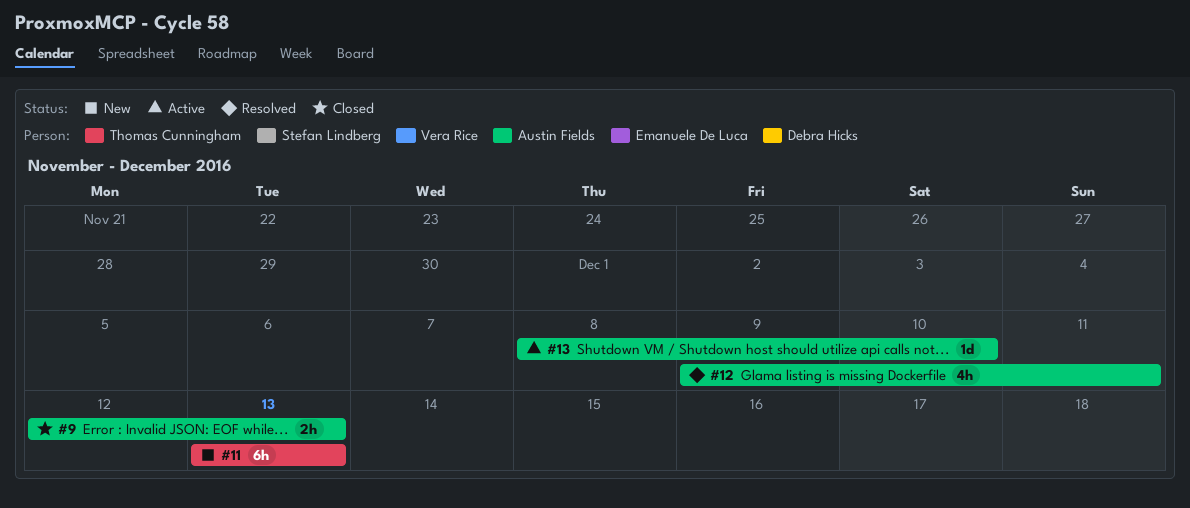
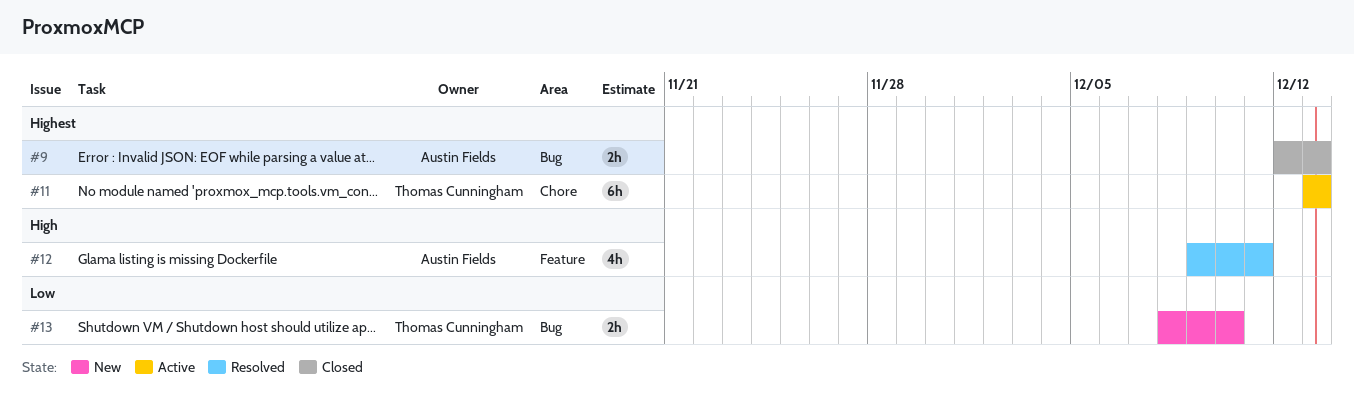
#11, status: New -> Active
#13, status: Active -> New
#13, owner: Austin Fields -> Thomas Cunningham
#13, estimate: 1d -> 2h

